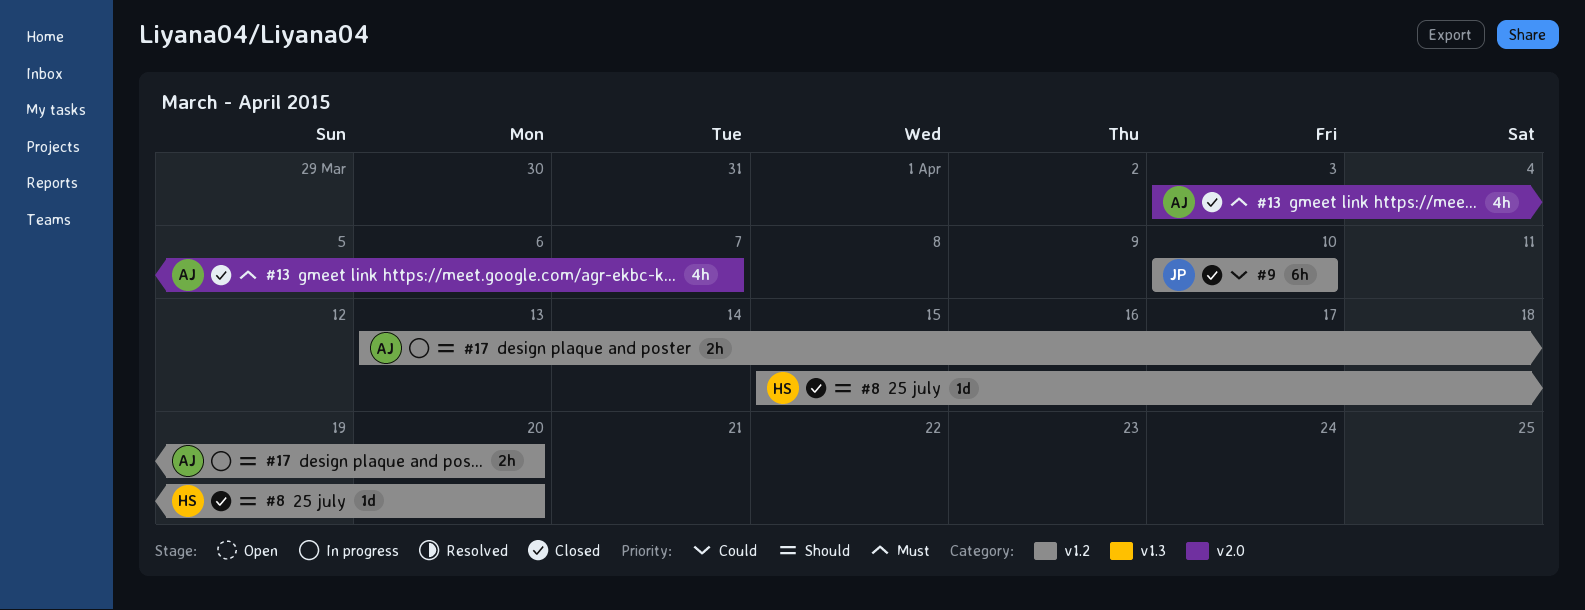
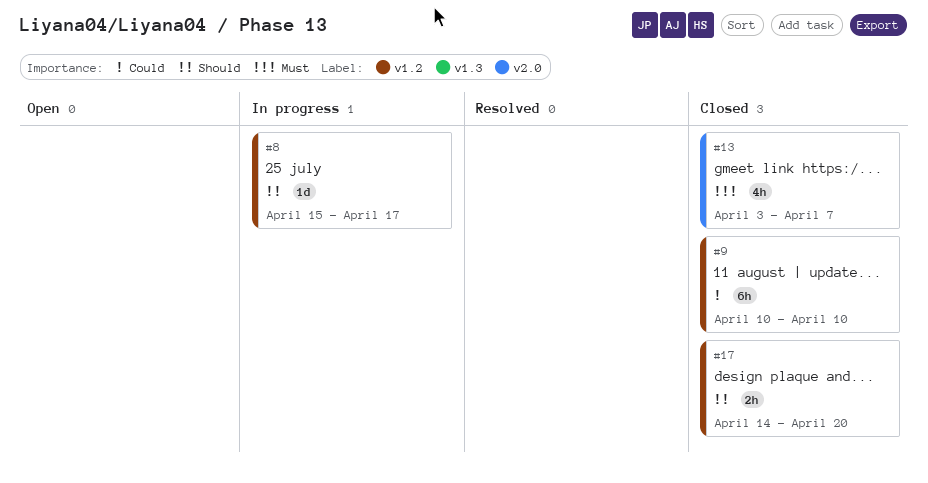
#8, status: Closed -> In progress
#8, due: Apr 20 -> Apr 17
#17, status: In progress -> Closed
#17, start: Apr 13 -> Apr 14

